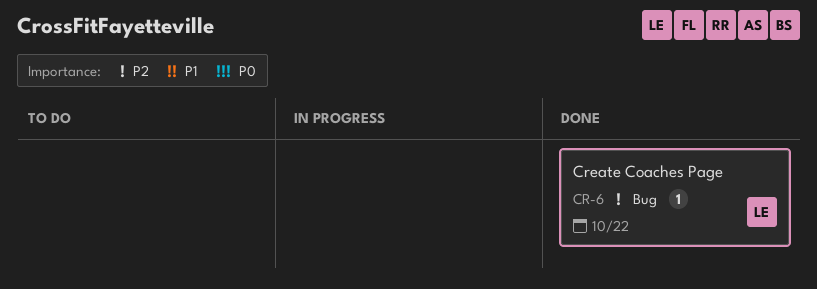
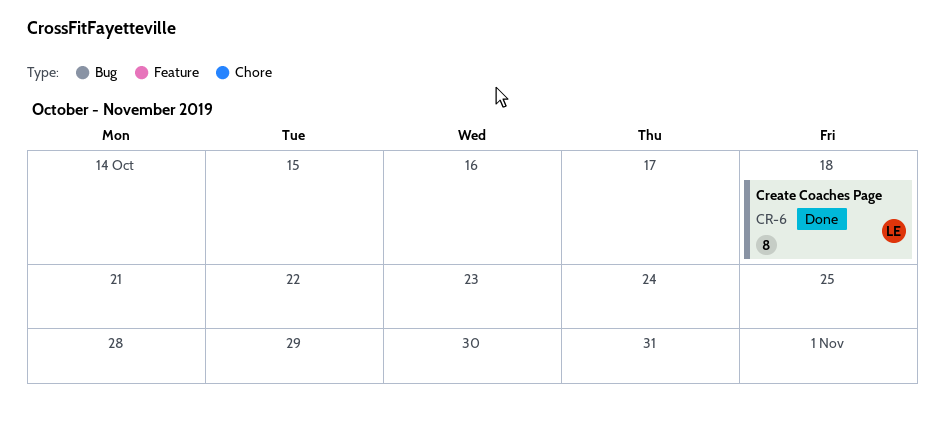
CR-6, estimate: 1 -> 8
CR-6, due: Oct 22 -> Oct 18

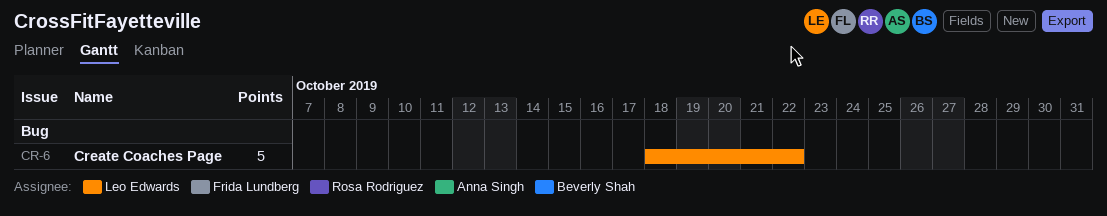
CR-6, estimate: 8 -> 5
CR-6, due: Oct 18 -> Oct 22

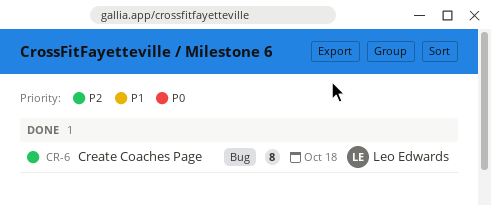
CR-6, estimate: 5 -> 8
CR-6, due: Oct 22 -> Oct 18

